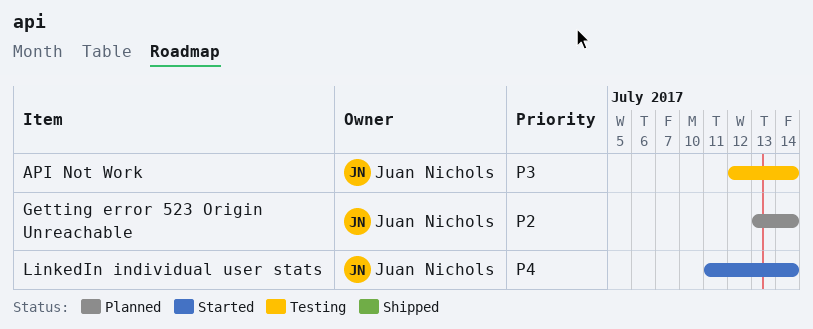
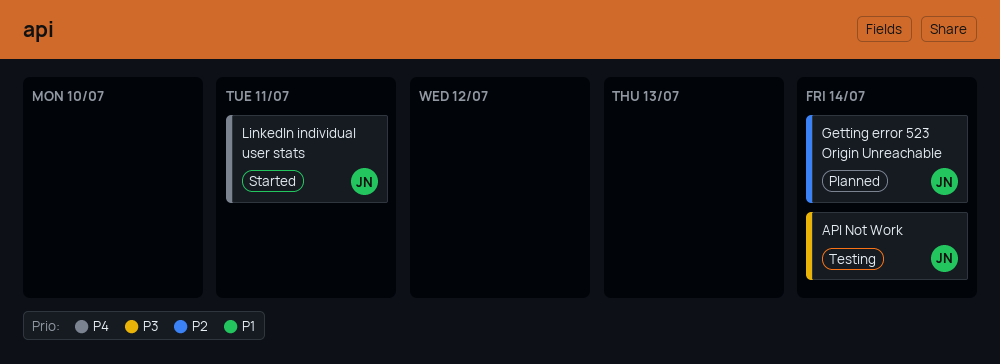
LinkedIn individual user stats, due: Jul 14 -> Jul 11

